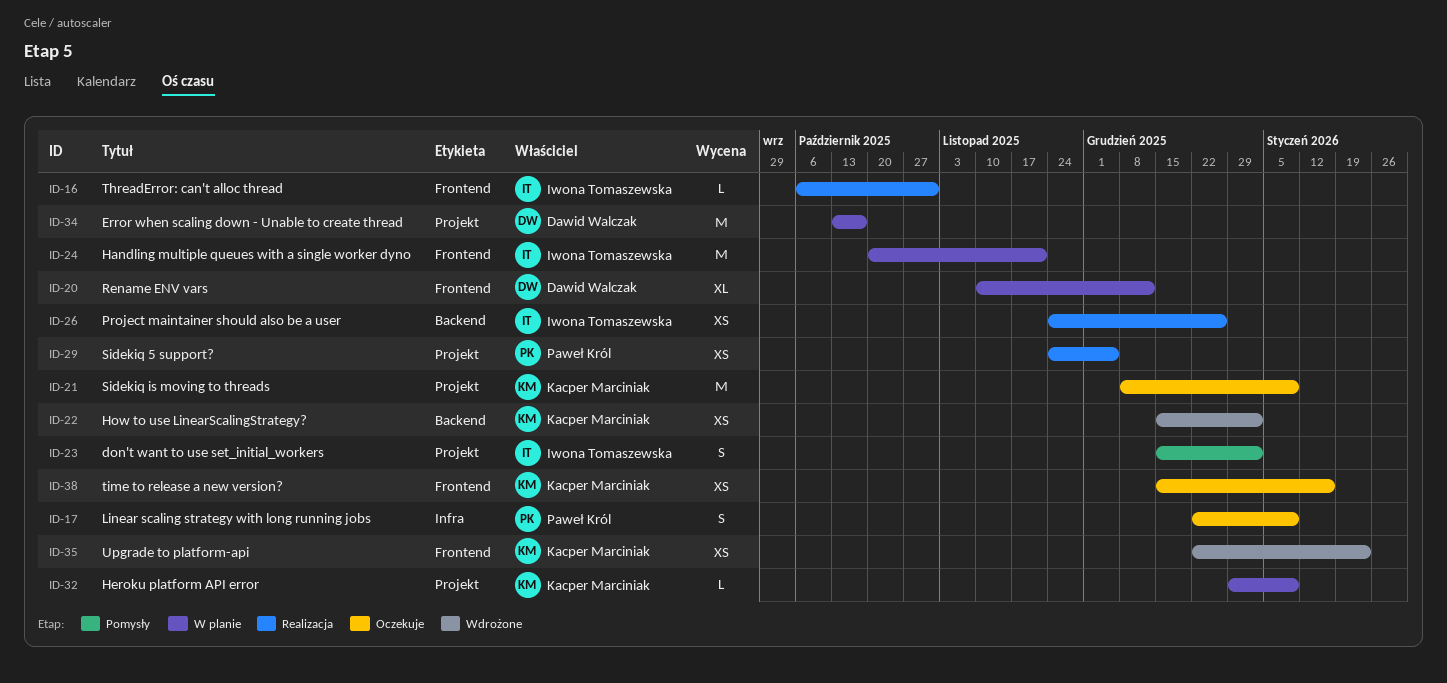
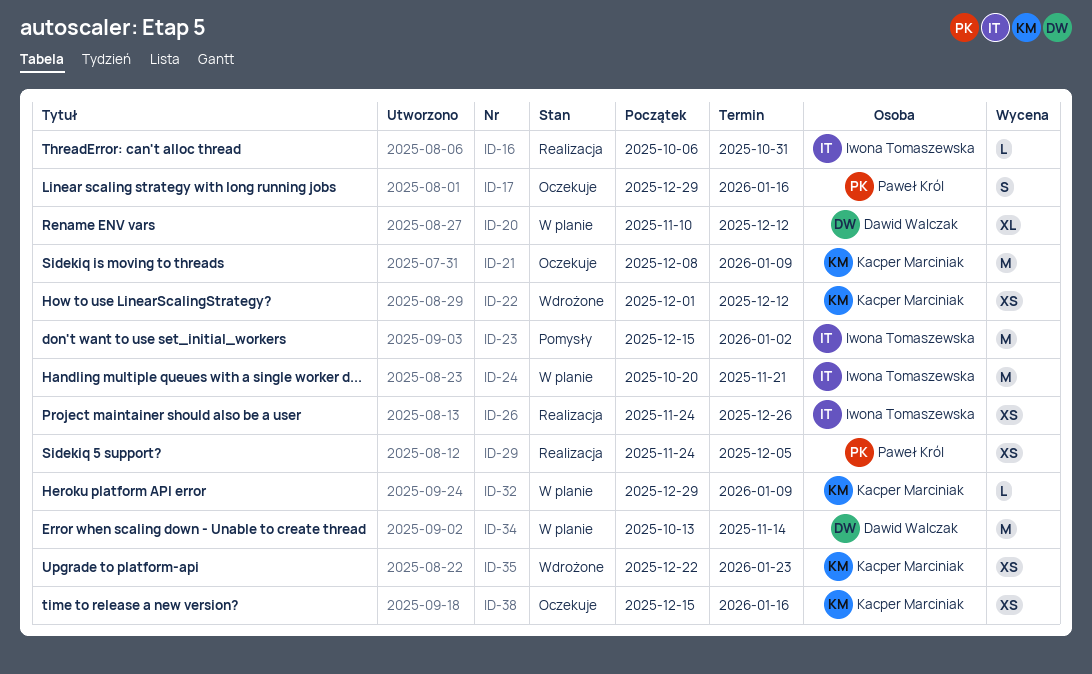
ID-17, start: Dec 22 -> Dec 29
ID-17, due: Jan 9 -> Jan 16
ID-22, start: Dec 15 -> Dec 1
ID-22, due: Jan 2 -> Dec 12
ID-23, estimate: S -> M
ID-34, due: Oct 17 -> Nov 14

